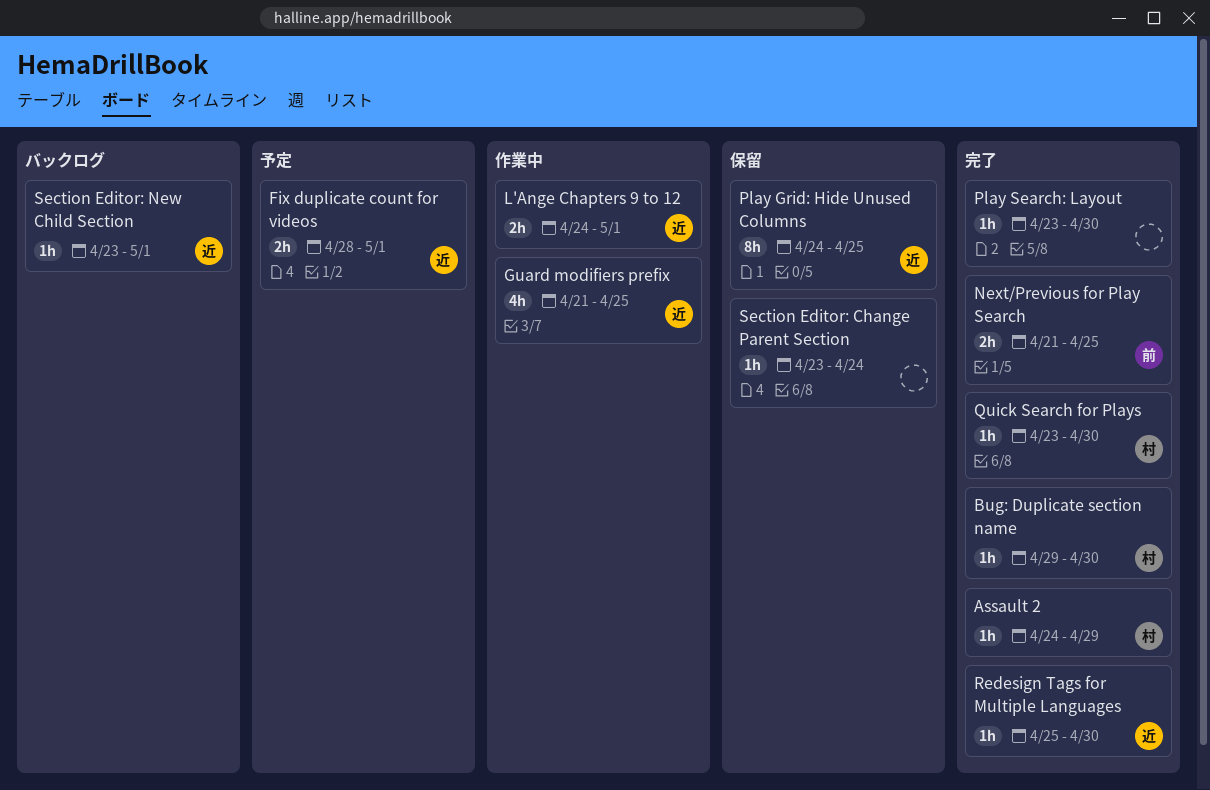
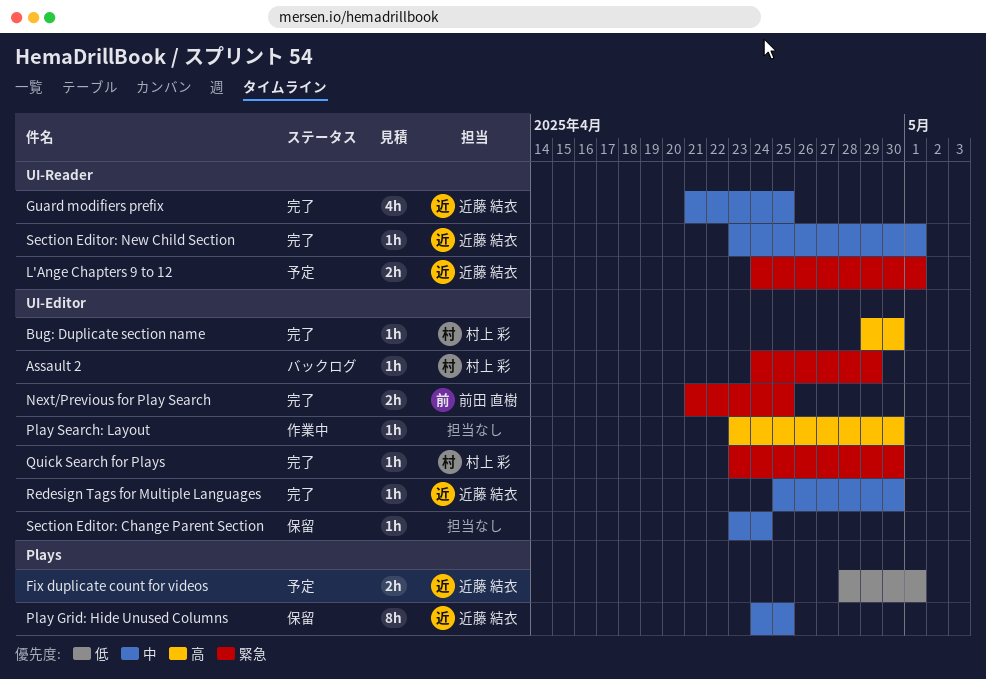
Assault 2, status: 完了 -> バックログ
Guard modifiers prefix, status: 作業中 -> 完了
L'Ange Chapters 9 to 12, status: 作業中 -> 予定
Play Search: Layout, status: 完了 -> 作業中
Section Editor: New Child Section, status: バックログ -> 完了

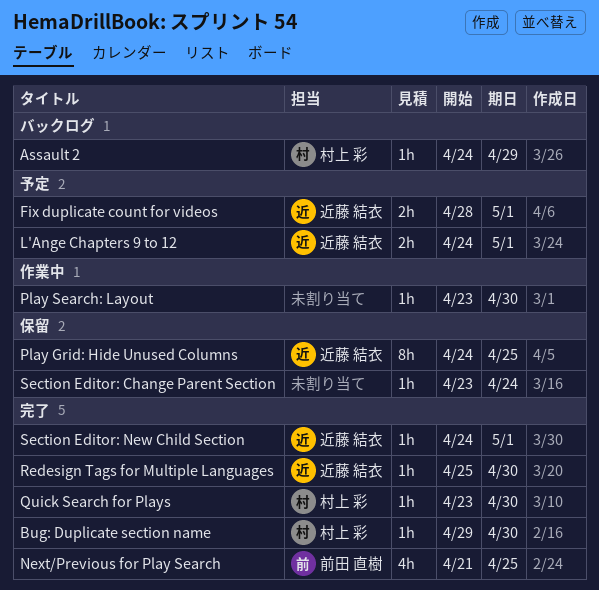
Guard modifiers prefix: present -> none
Next/Previous for Play Search, estimate: 2h -> 4h
Section Editor: New Child Section, start: Apr 23 -> Apr 24

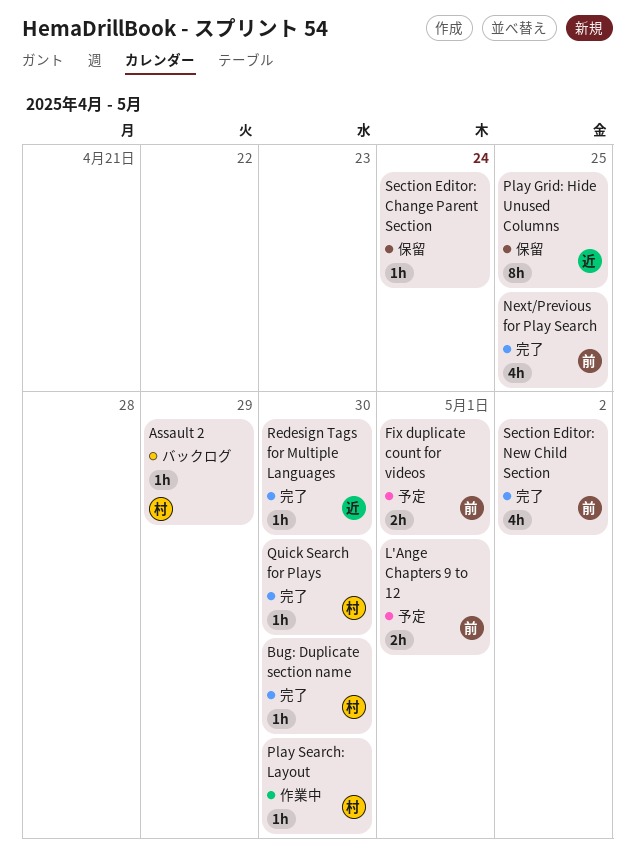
Fix duplicate count for videos, owner: 近藤 結衣 -> 前田 直樹
L'Ange Chapters 9 to 12, owner: 近藤 結衣 -> 前田 直樹
Play Search: Layout, owner: none -> 村上 彩
Section Editor: New Child Section, owner: 近藤 結衣 -> 前田 直樹
Section Editor: New Child Section, estimate: 1h -> 4h
Section Editor: New Child Section, due: May 1 -> May 2

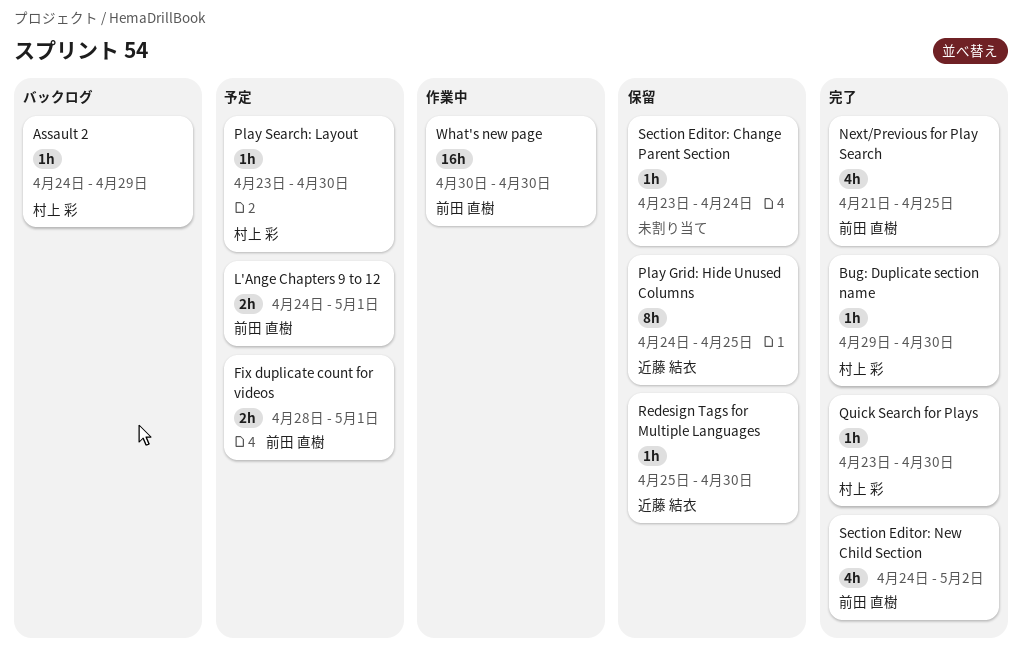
Play Search: Layout, status: 作業中 -> 予定
Redesign Tags for Multiple Languages, status: 完了 -> 保留
What's new page: none -> present

